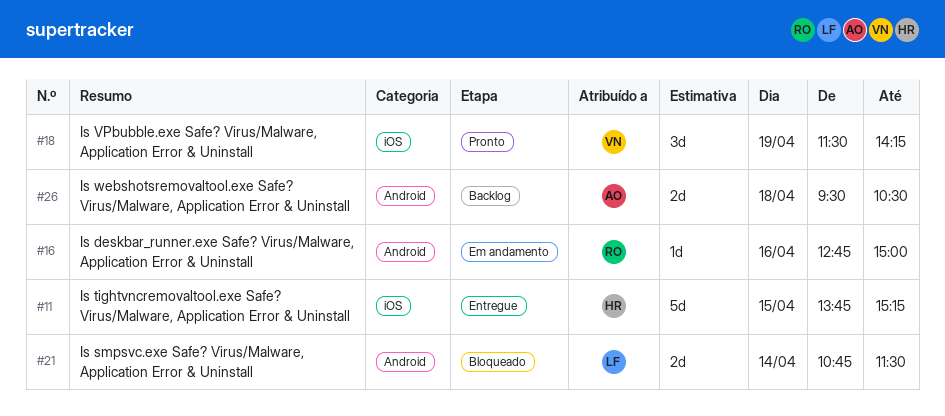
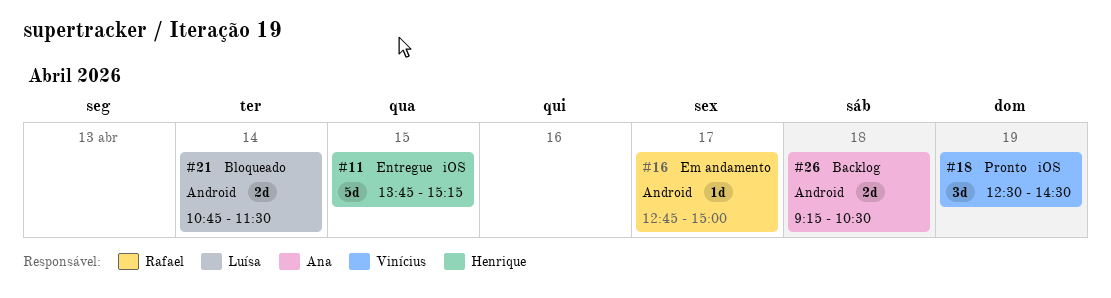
#16, day: Apr 16 -> Apr 17
#18, begins: 11:30 -> 12:30
#18, ends: 14:15 -> 14:30
#26, begins: 09:30 -> 09:15

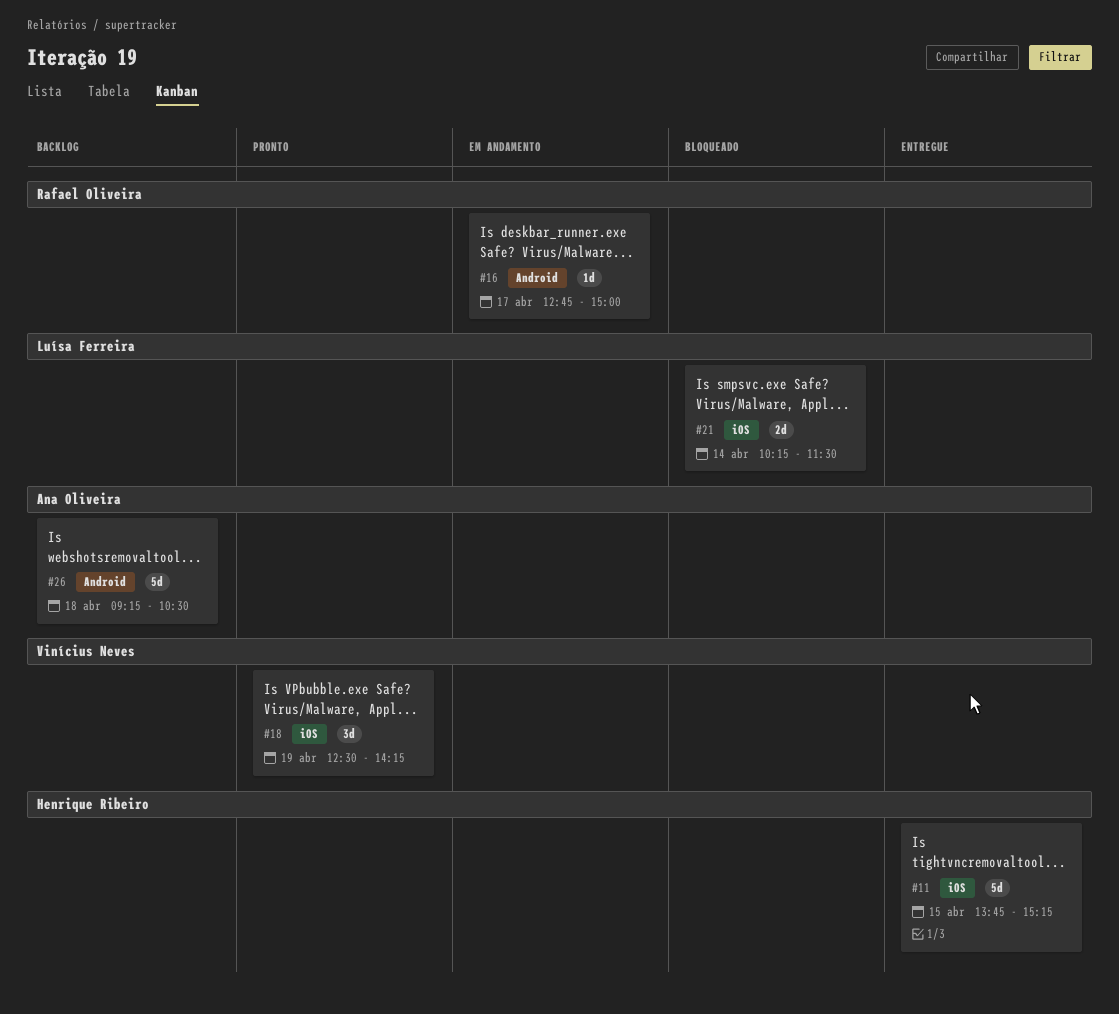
#18, ends: 14:30 -> 14:15
#21, label: Android -> iOS
#21, begins: 10:45 -> 10:15
#26, estimate: 2d -> 5d

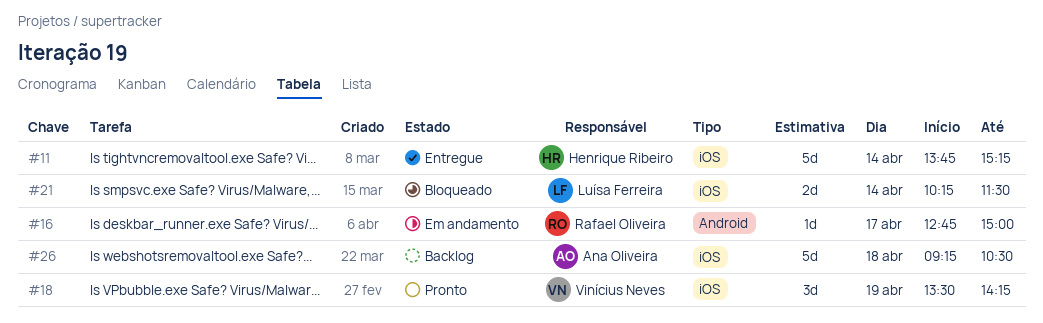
#11, day: Apr 15 -> Apr 14
#18, begins: 12:30 -> 13:30
#26, label: Android -> iOS

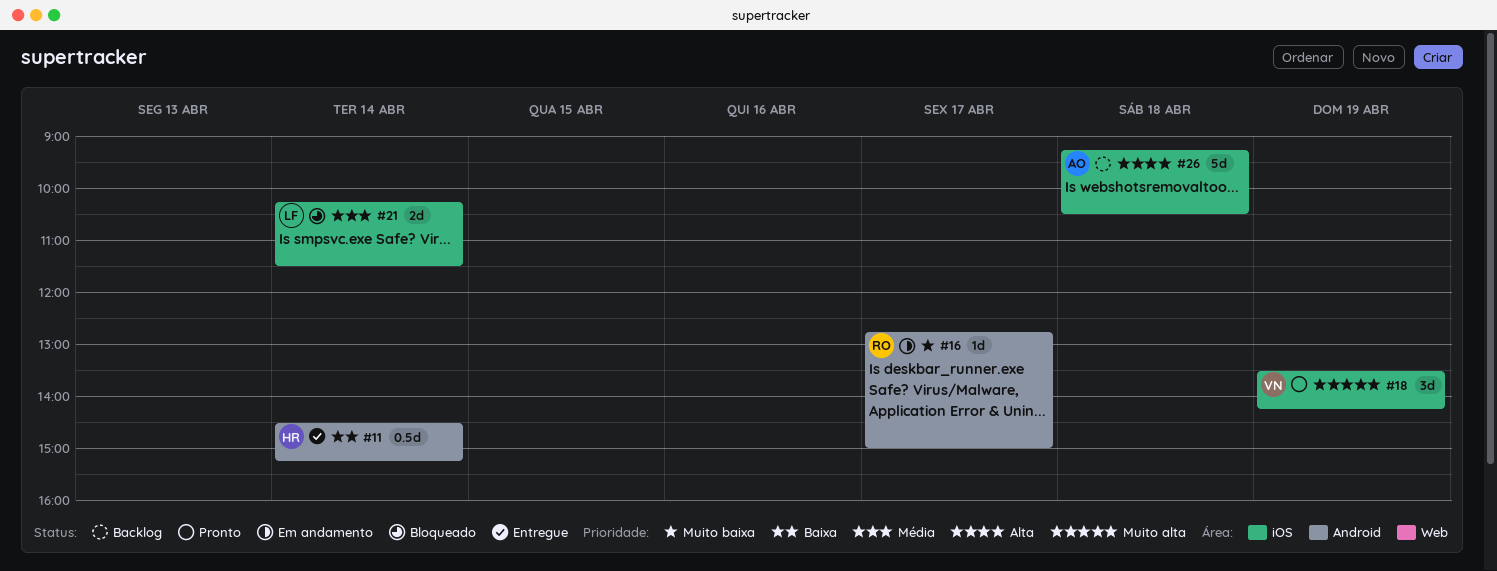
#11, label: iOS -> Android
#11, estimate: 5d -> 0.5d
#11, begins: 13:45 -> 14:30

